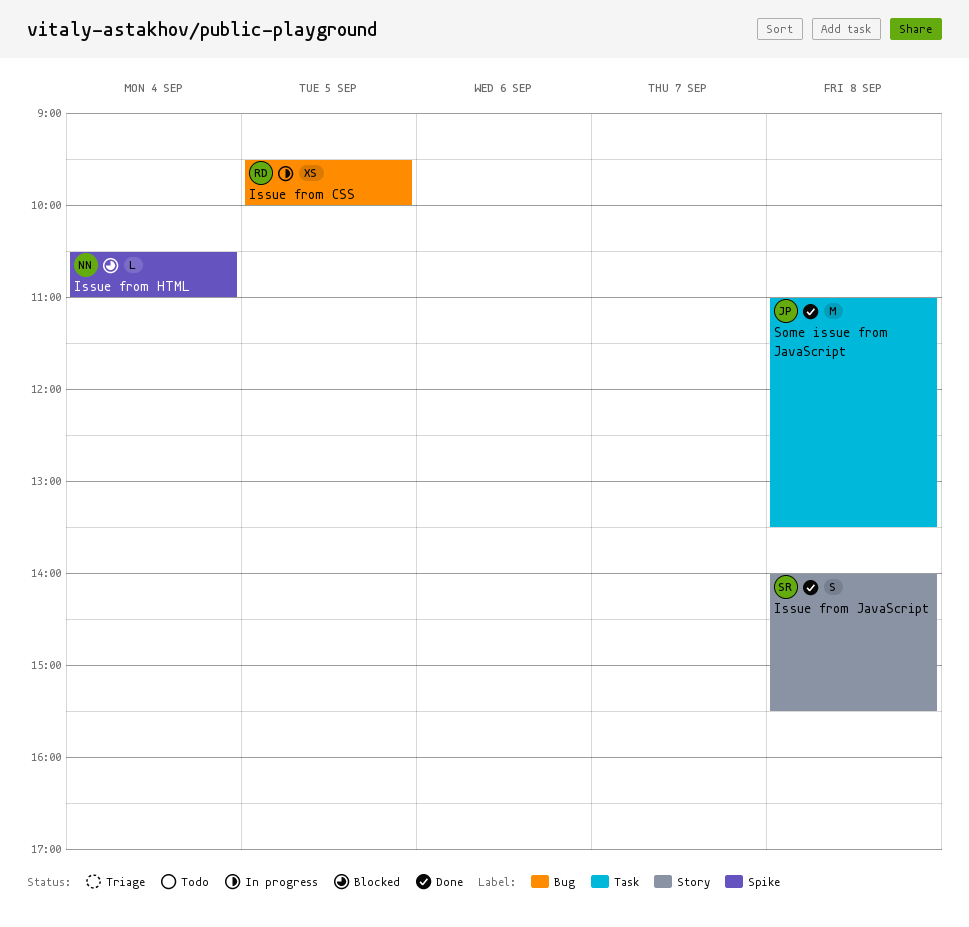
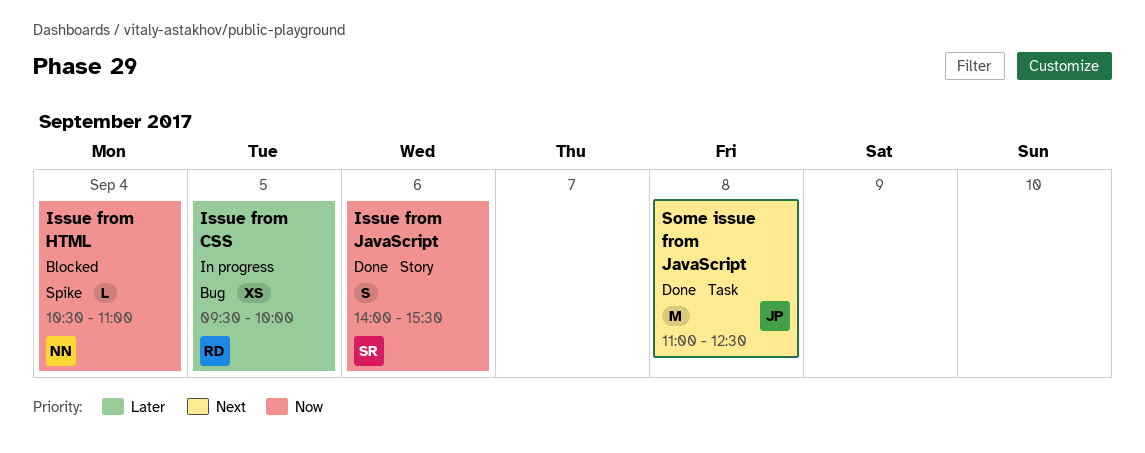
Issue from JavaScript, day: Sep 8 -> Sep 6
Some issue from JavaScript, ends: 13:30 -> 12:30

